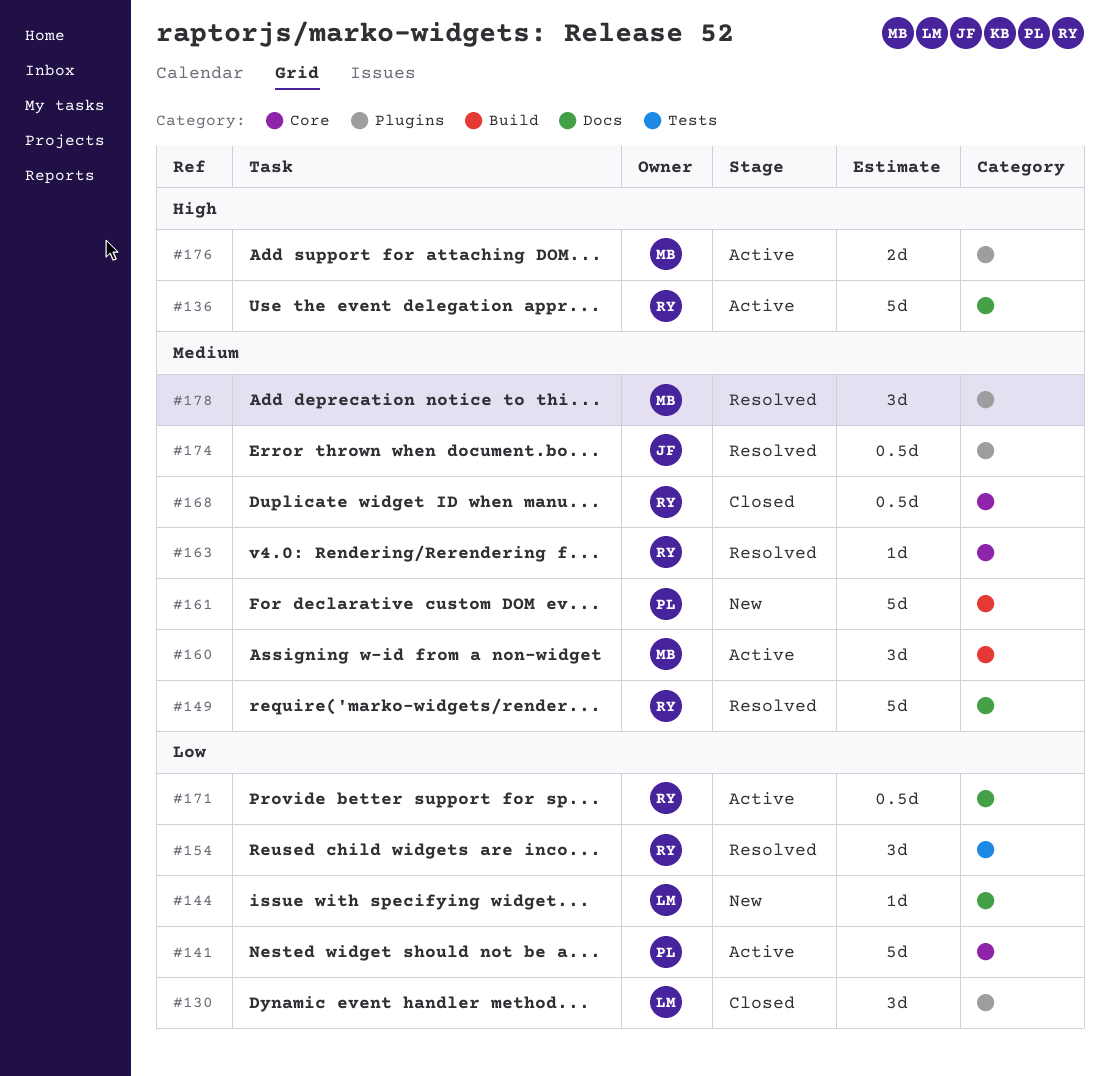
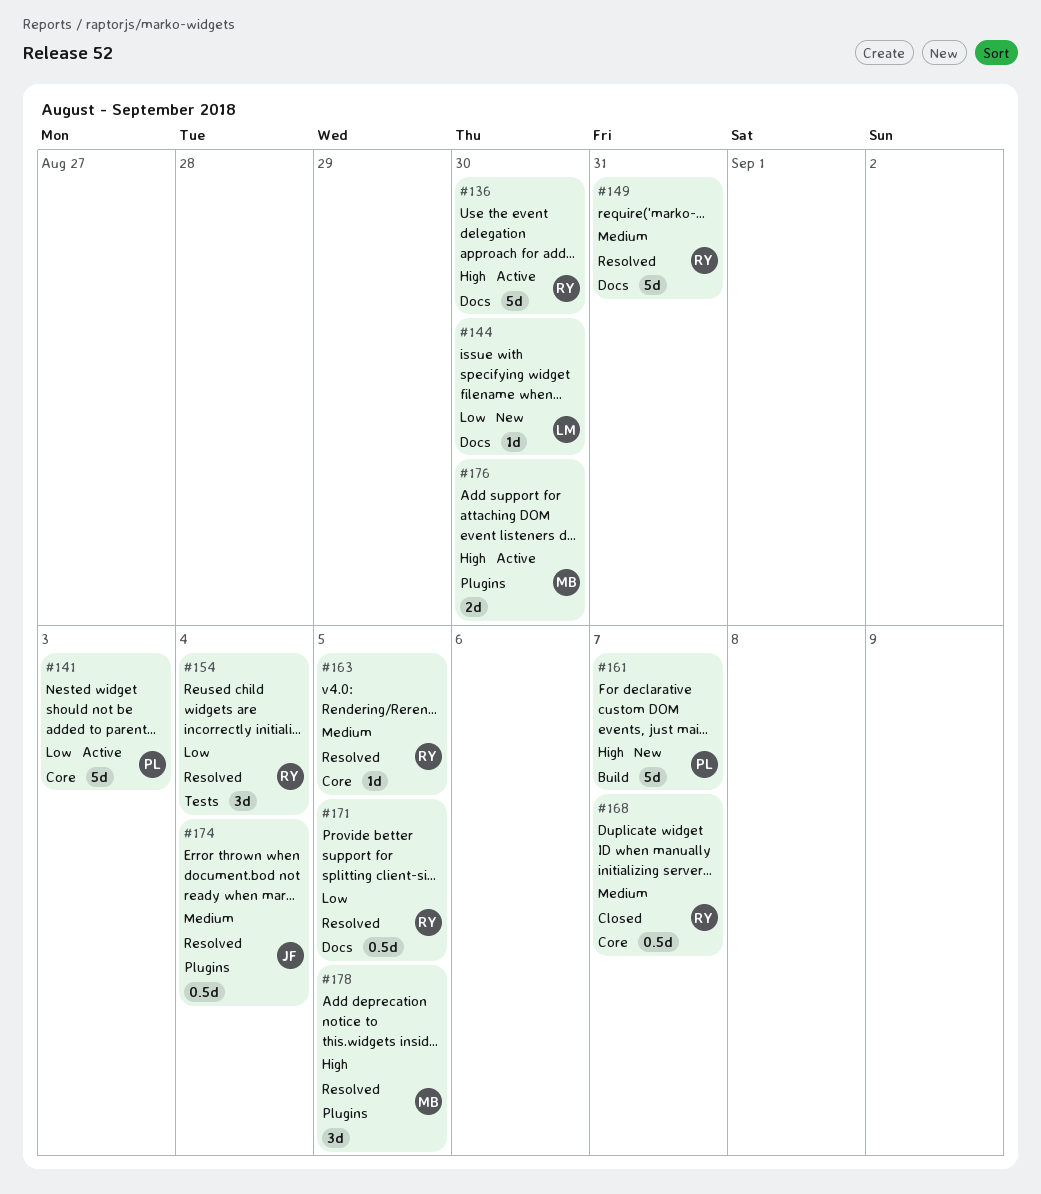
#130: present -> none
#160: present -> none
#161, priority: Medium -> High
#171, status: Active -> Resolved
#178, priority: Medium -> High

